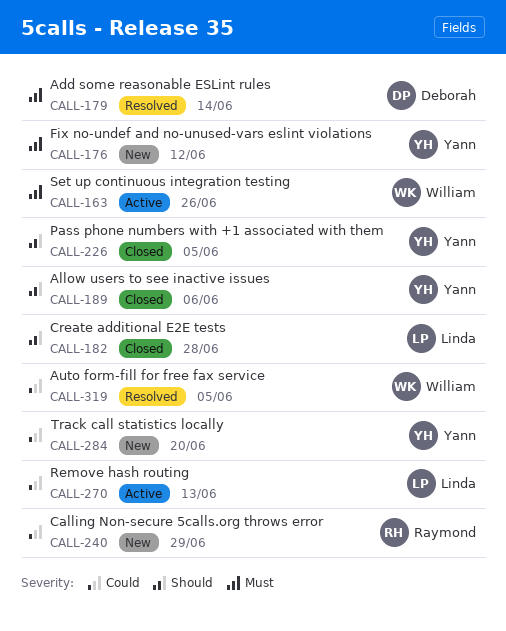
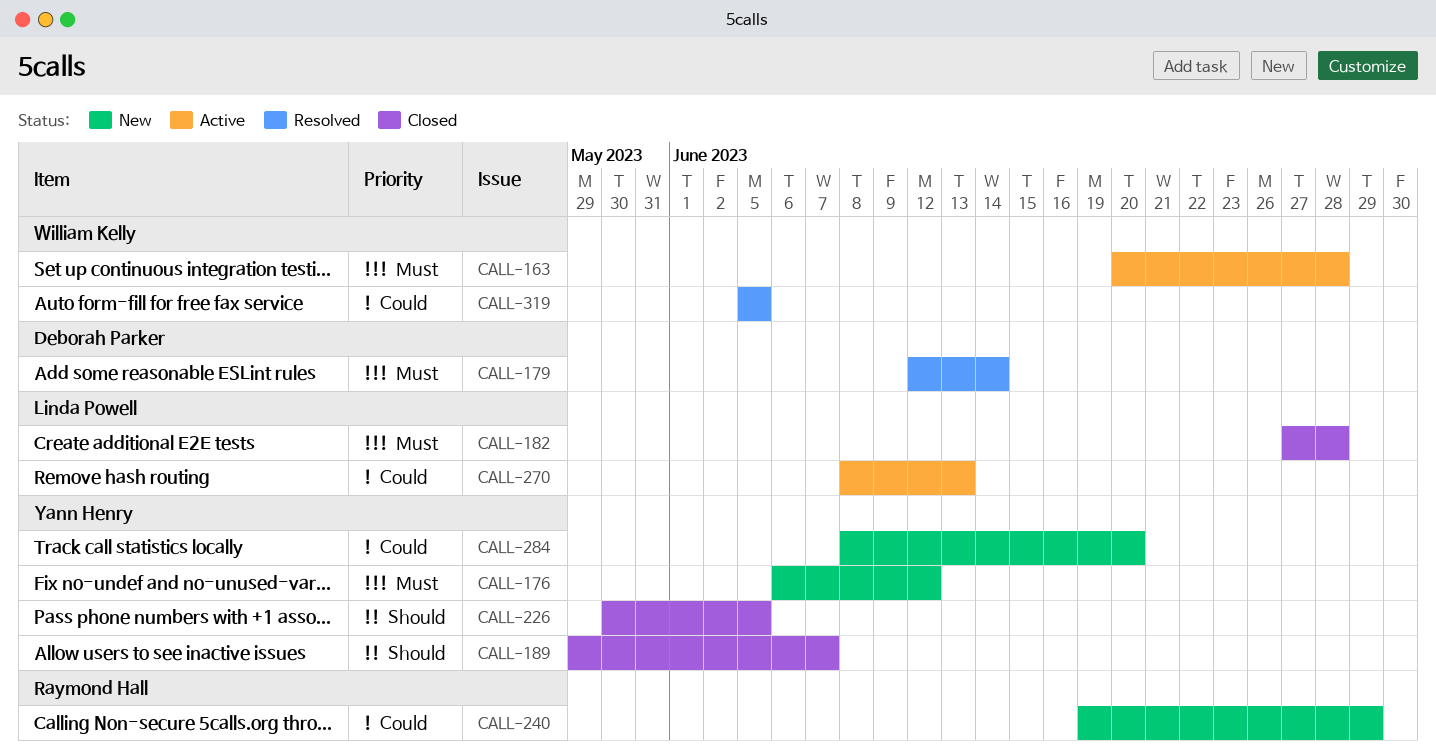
CALL-163, due: Jun 26 -> Jun 28
CALL-182, priority: Should -> Must
CALL-189, due: Jun 6 -> Jun 7

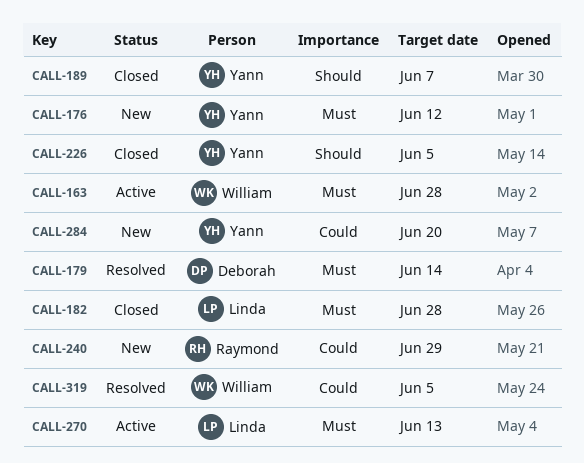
CALL-270, priority: Could -> Must

